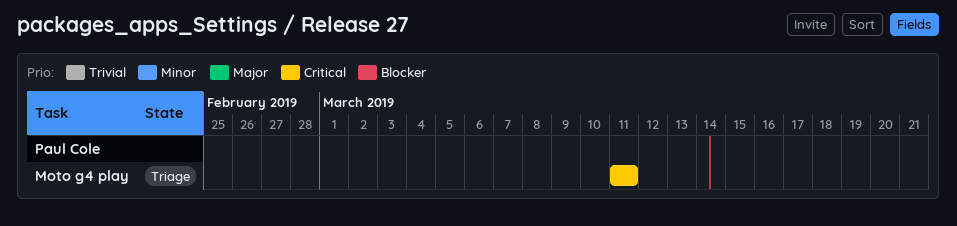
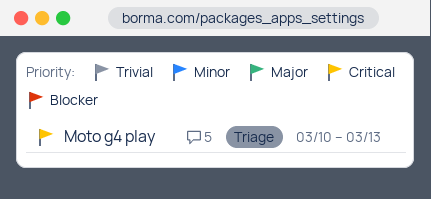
Moto g4 play, start: Mar 11 -> Mar 10
Moto g4 play, due: Mar 11 -> Mar 13

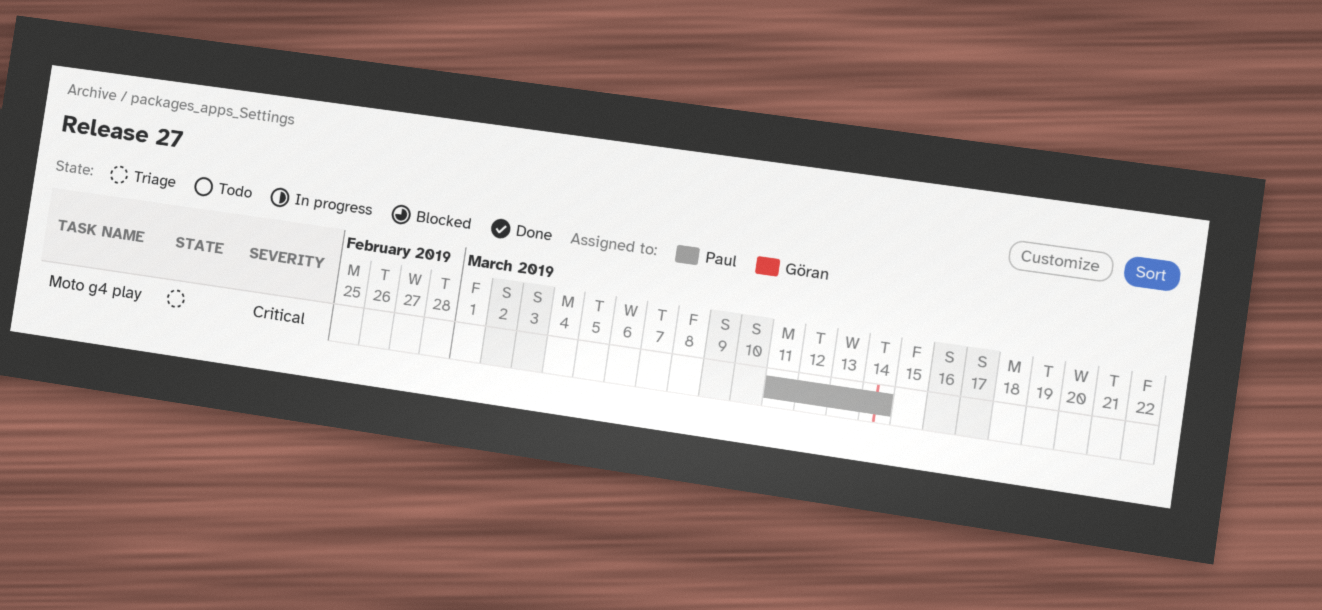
Moto g4 play, start: Mar 10 -> Mar 11
Moto g4 play, due: Mar 13 -> Mar 14

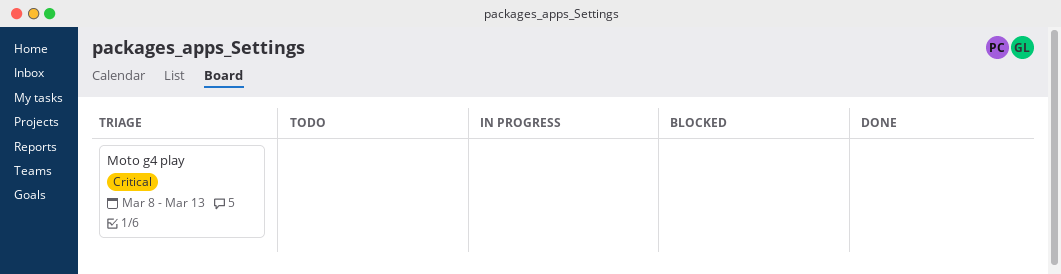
Moto g4 play, start: Mar 11 -> Mar 8
Moto g4 play, due: Mar 14 -> Mar 13

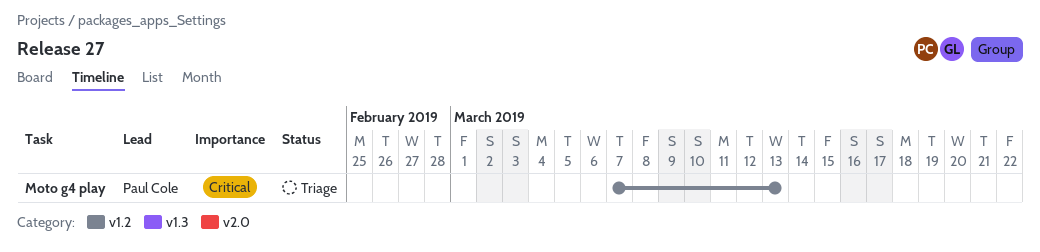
Moto g4 play, start: Mar 8 -> Mar 7

